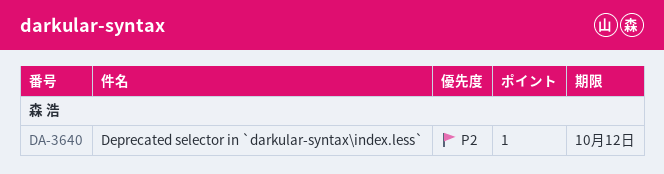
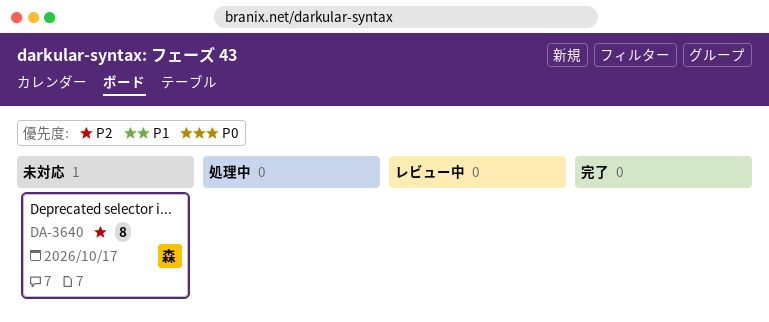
DA-3640, estimate: 1 -> 8
DA-3640, due: Oct 12 -> Oct 17

